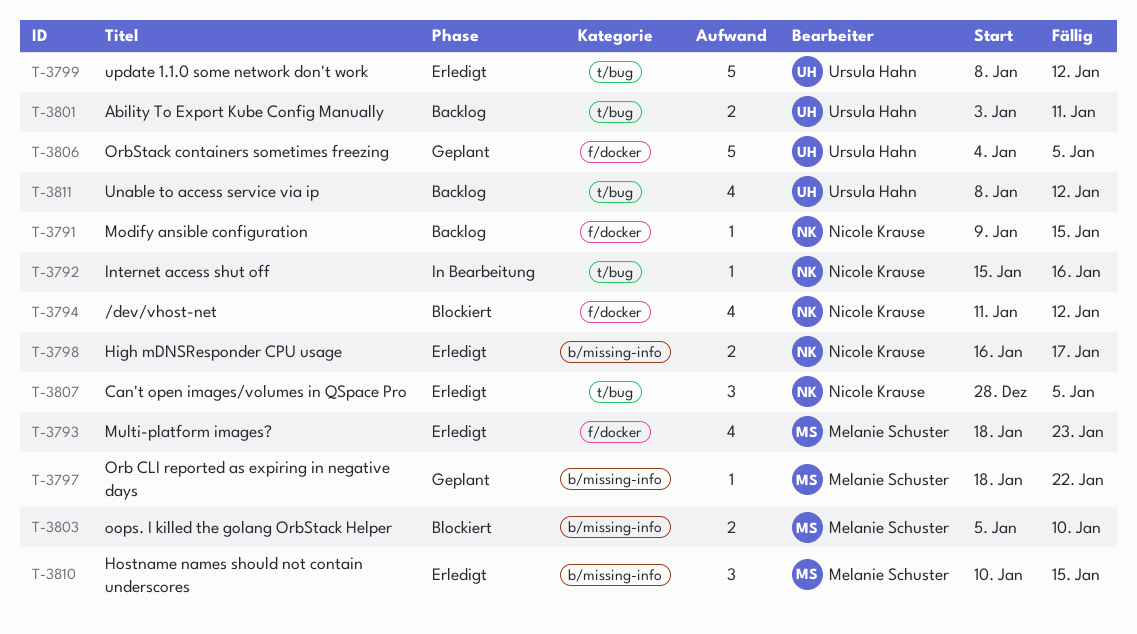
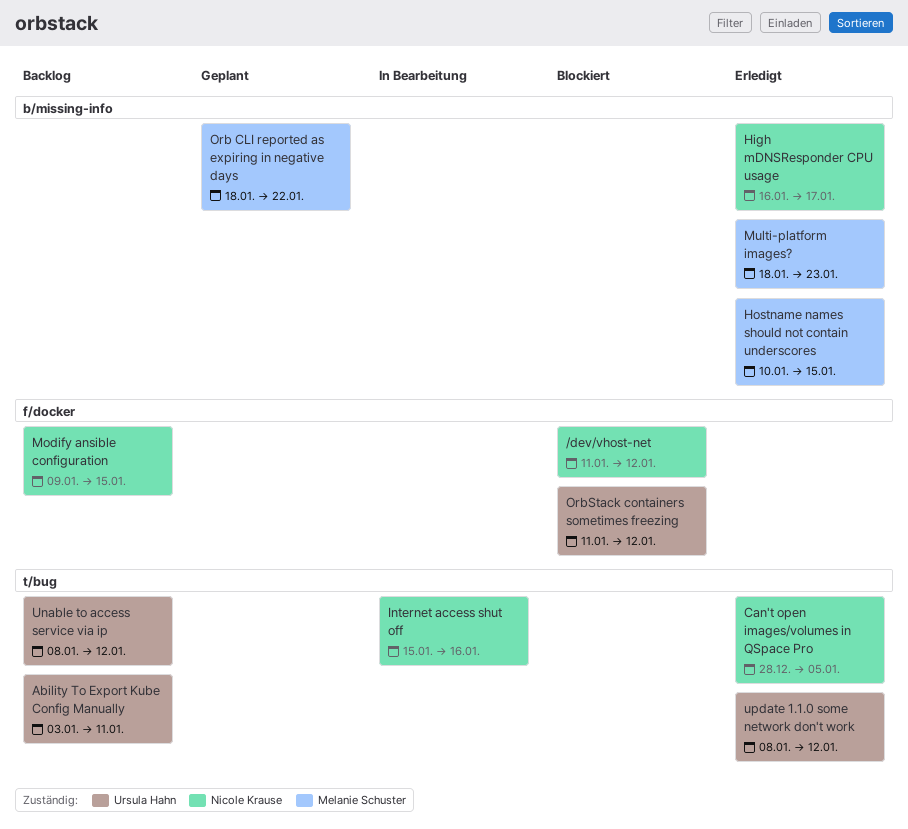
Multi-platform images?, label: f/docker -> b/missing-info
oops. I killed the golang OrbStack Helper: present -> none
OrbStack containers sometimes freezing, status: Geplant -> Blockiert
OrbStack containers sometimes freezing, start: Jan 4 -> Jan 11
OrbStack containers sometimes freezing, due: Jan 5 -> Jan 12

